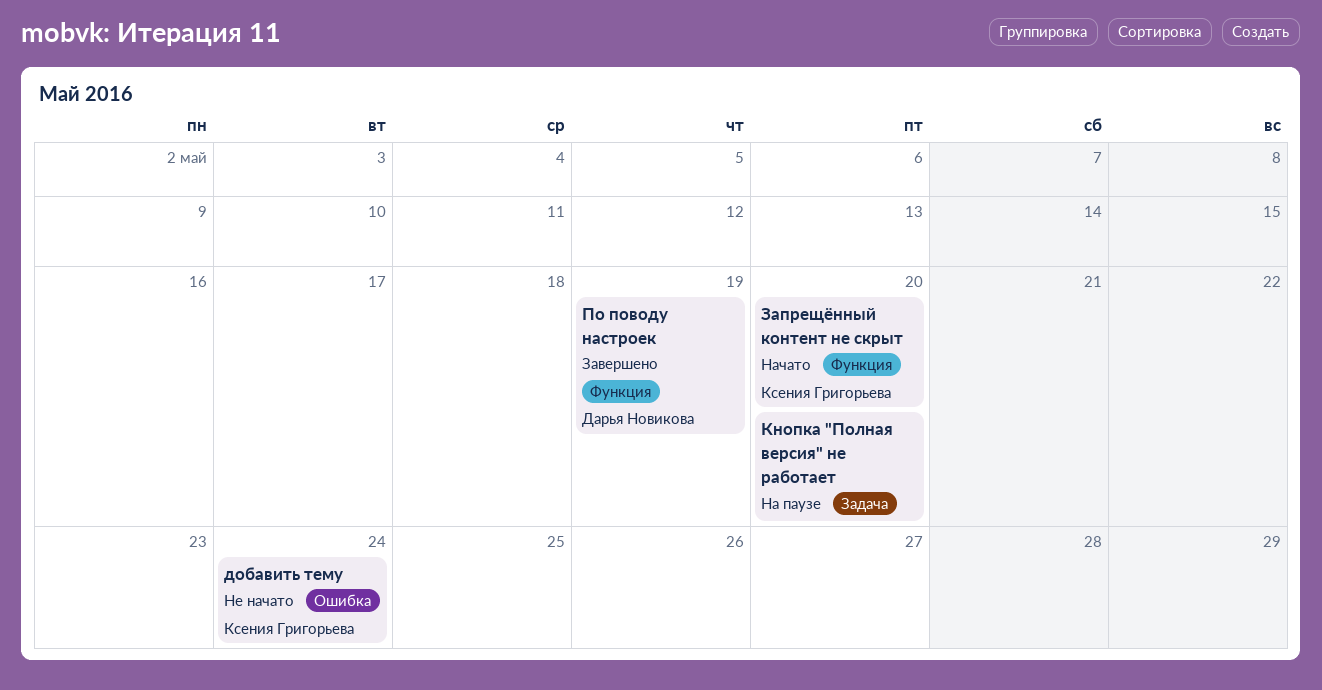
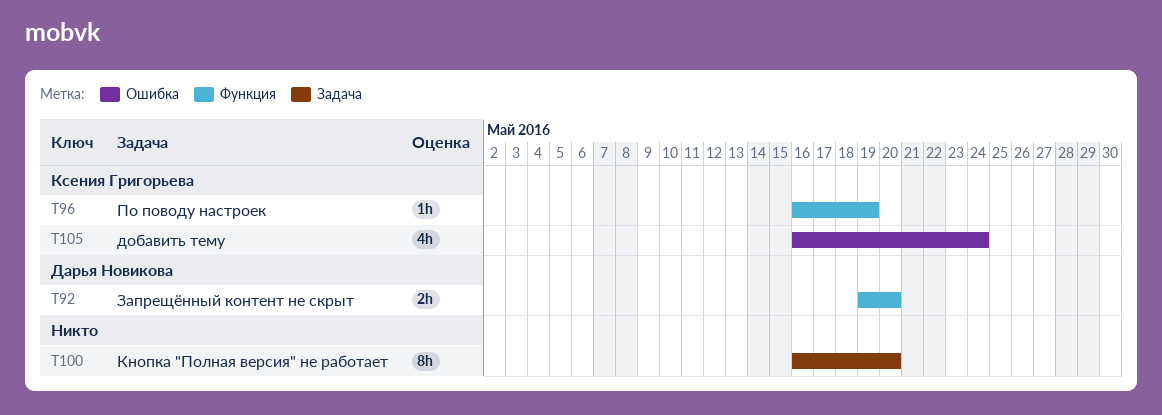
Запрещённый контент не скрыт, owner: Ксения Григорьева -> Дарья Новикова
По поводу настроек, owner: Дарья Новикова -> Ксения Григорьева

